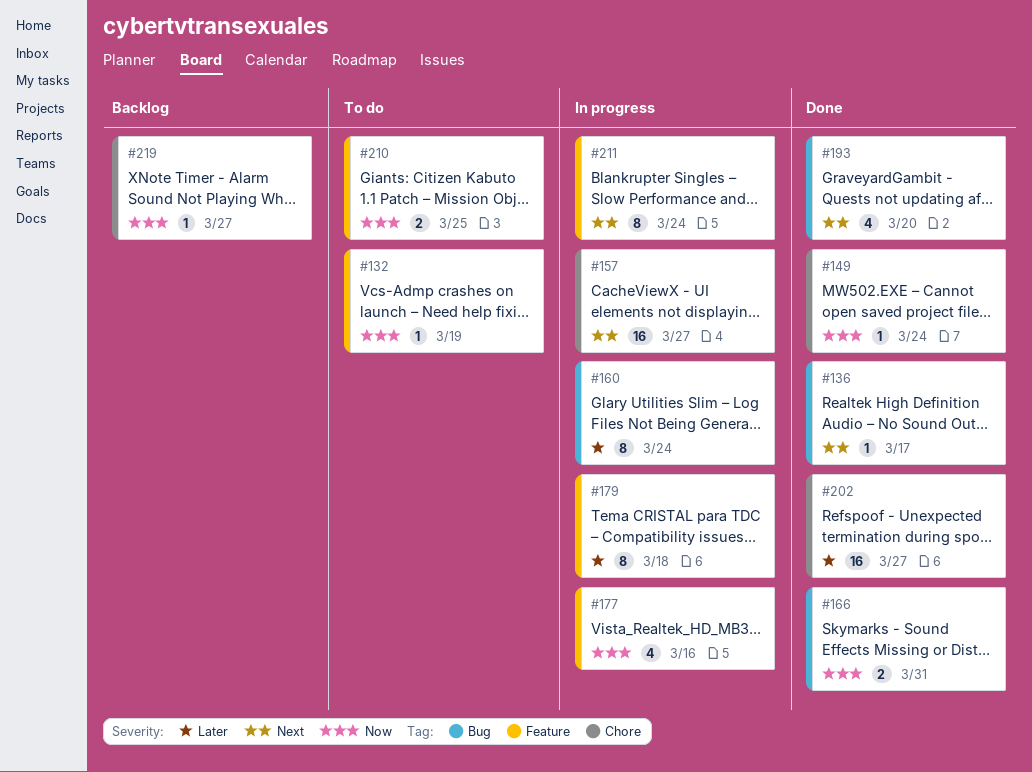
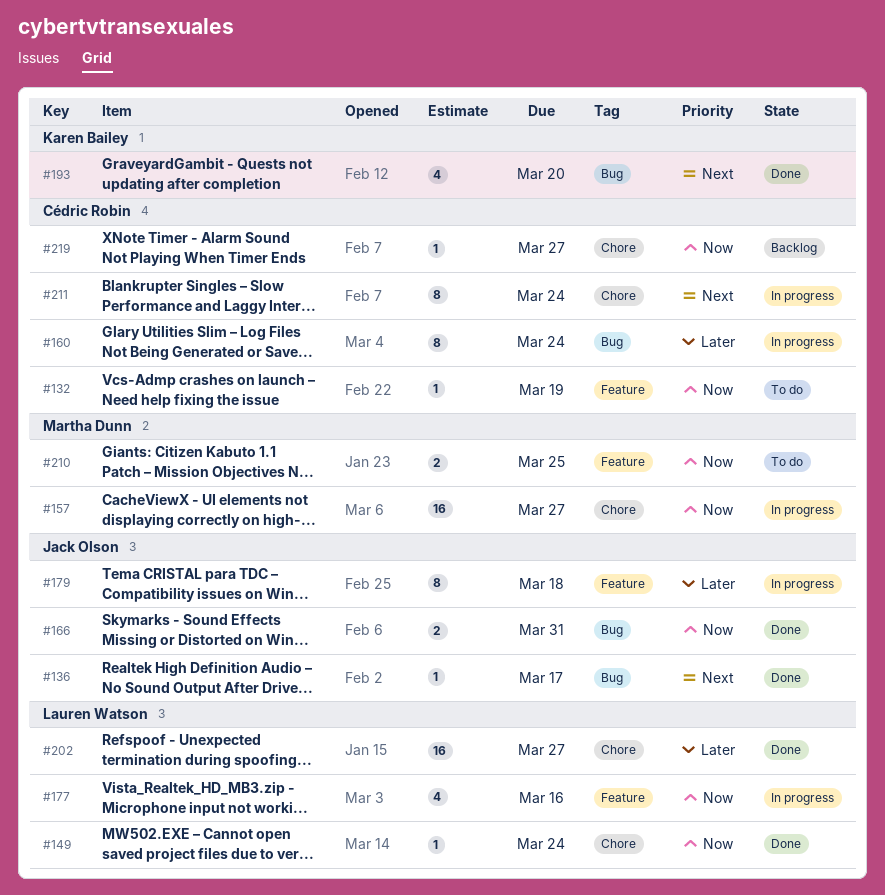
#157, priority: Next -> Now
#211, label: Feature -> Chore

